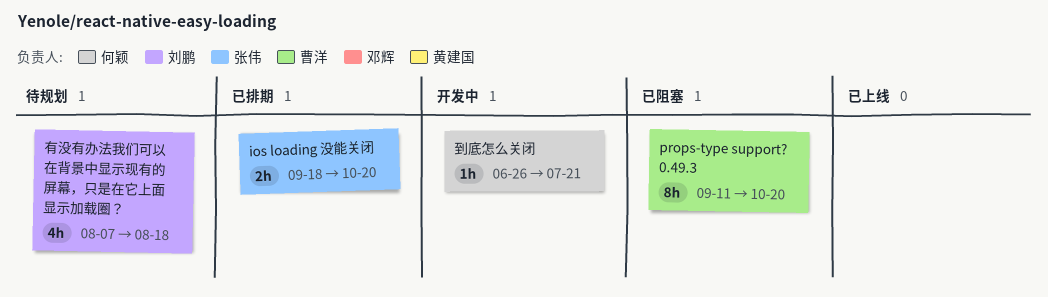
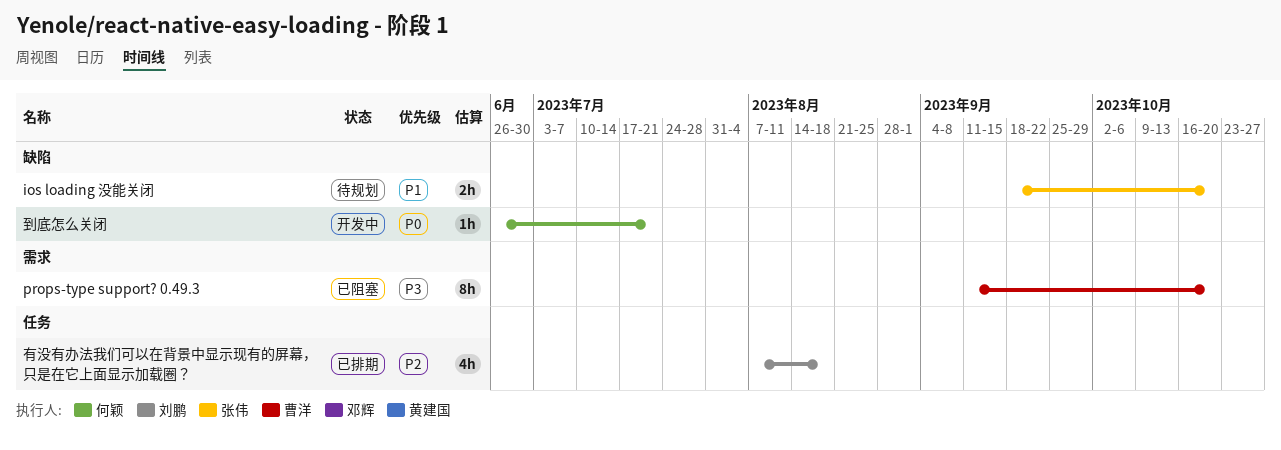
ios loading 没能关闭, status: 已排期 -> 待规划
有没有办法我们可以在背景中显示现有的屏幕，只是在它上面显示加载圈？, status: 待规划 -> 已排期

